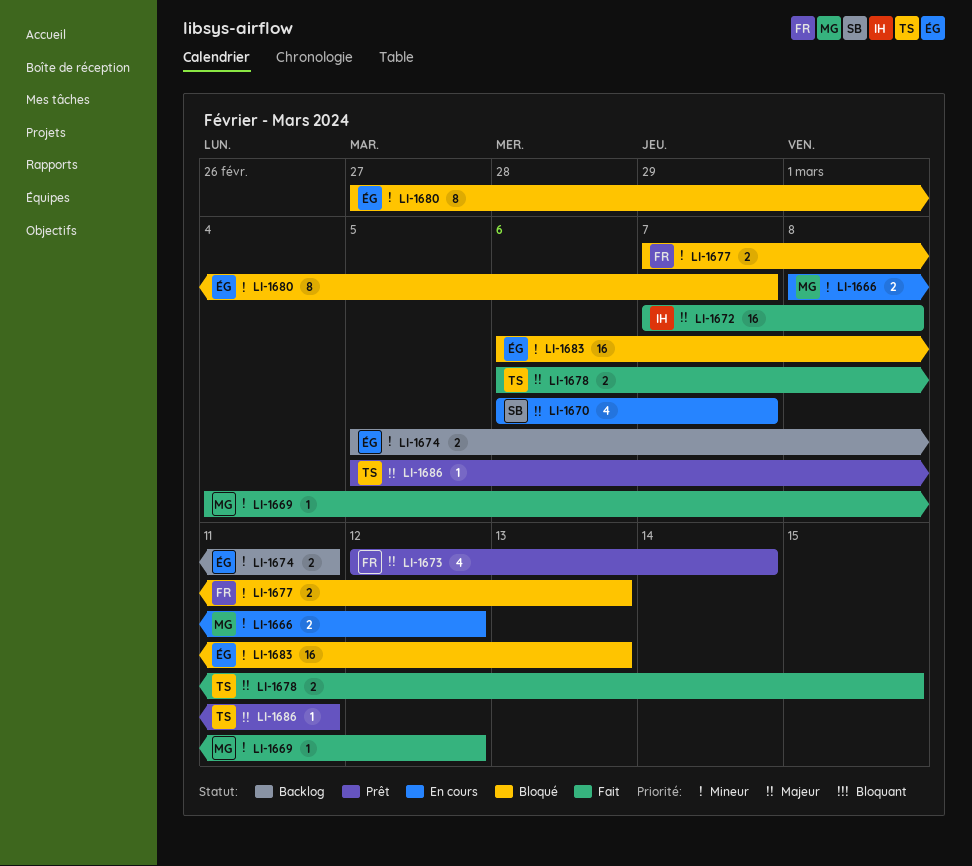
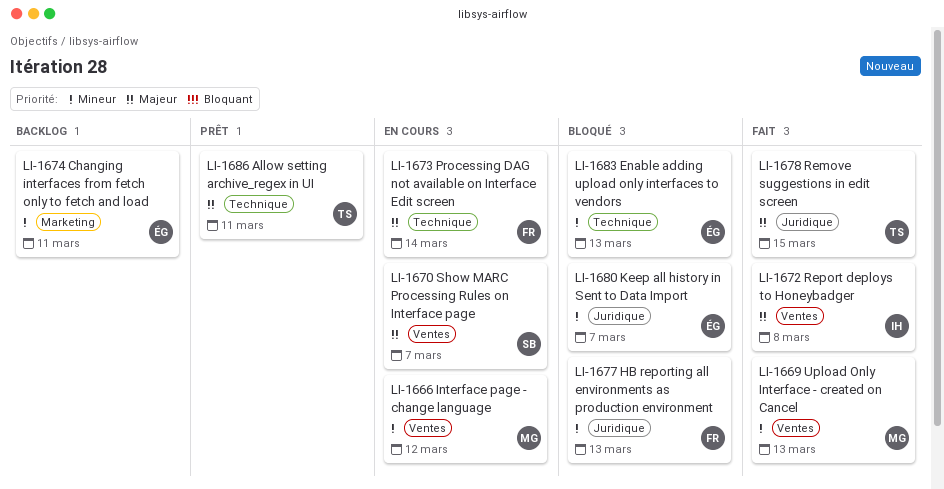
LI-1669, due: Mar 12 -> Mar 13
LI-1673, status: Prêt -> En cours

